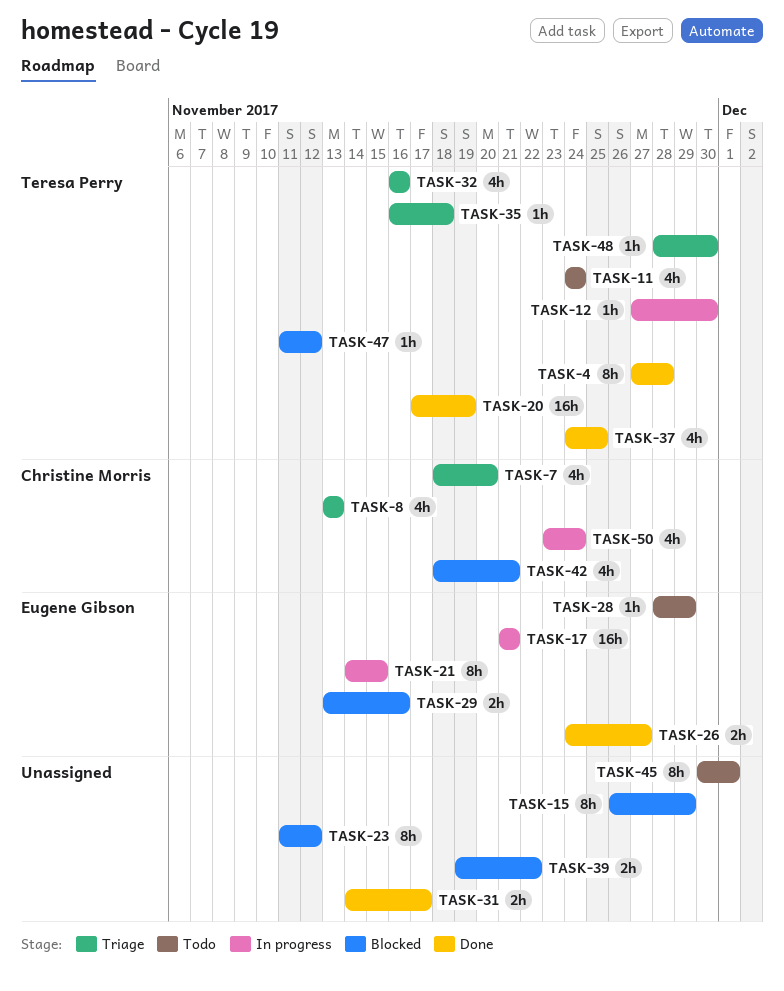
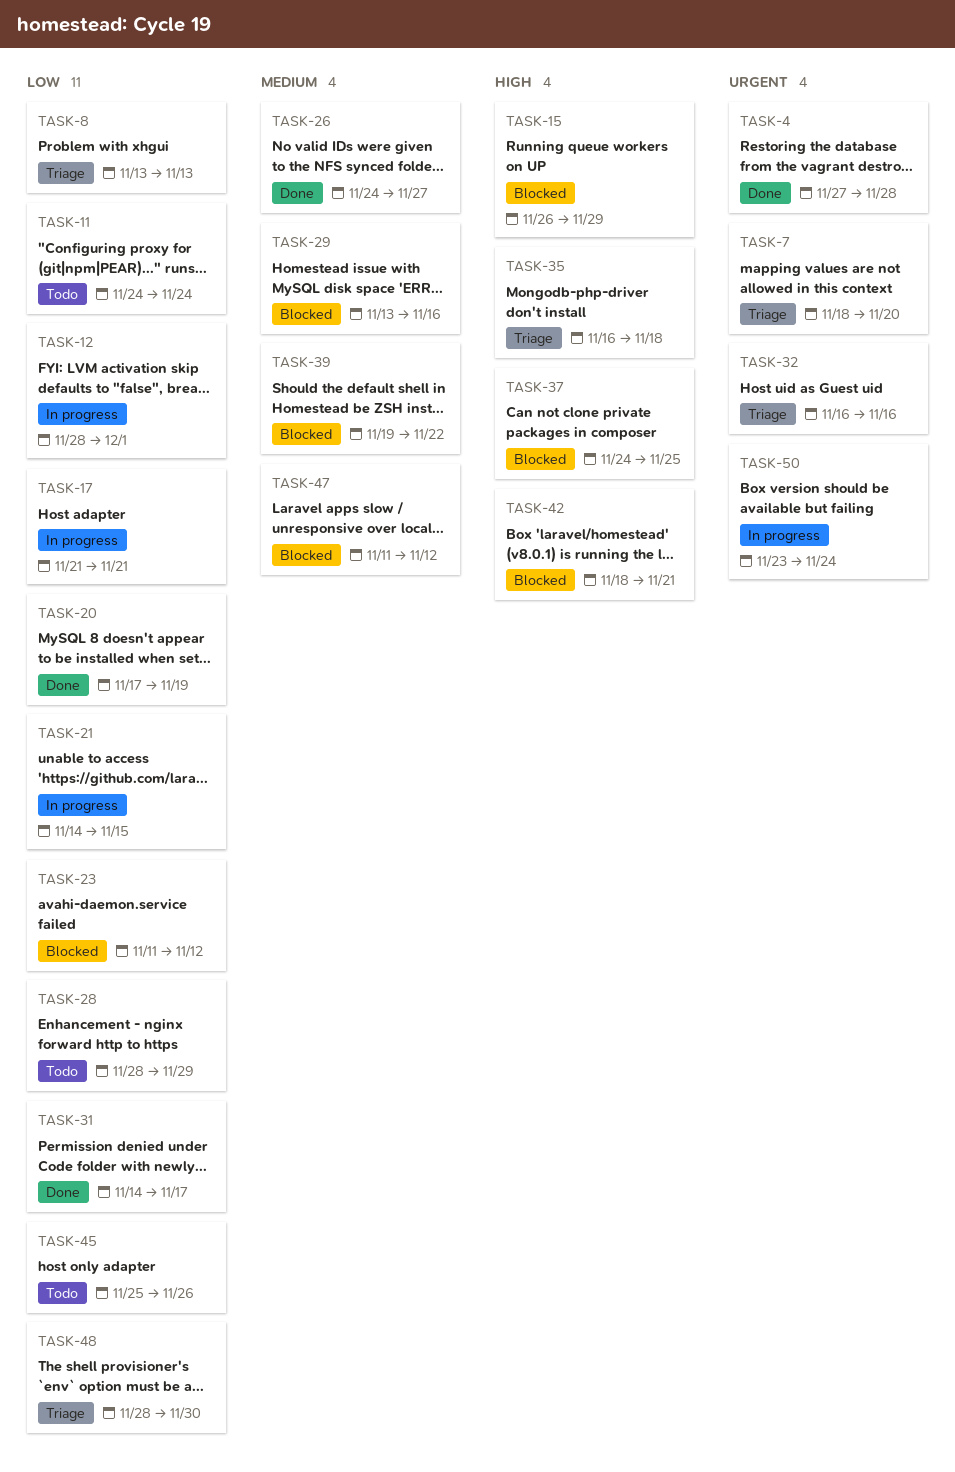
TASK-12, start: Nov 27 -> Nov 28
TASK-12, due: Nov 30 -> Dec 1
TASK-37, status: Done -> Blocked
TASK-45, start: Nov 30 -> Nov 25
TASK-45, due: Dec 1 -> Nov 26

